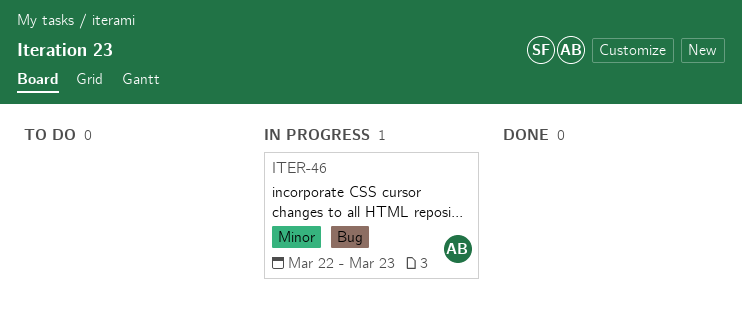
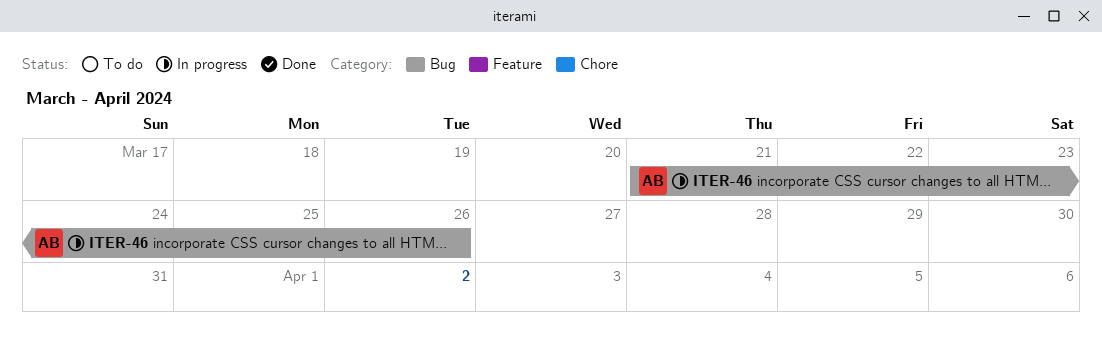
ITER-46, start: Mar 22 -> Mar 21
ITER-46, due: Mar 23 -> Mar 26

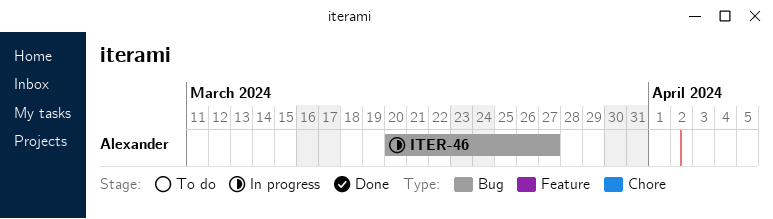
ITER-46, start: Mar 21 -> Mar 20
ITER-46, due: Mar 26 -> Mar 27

